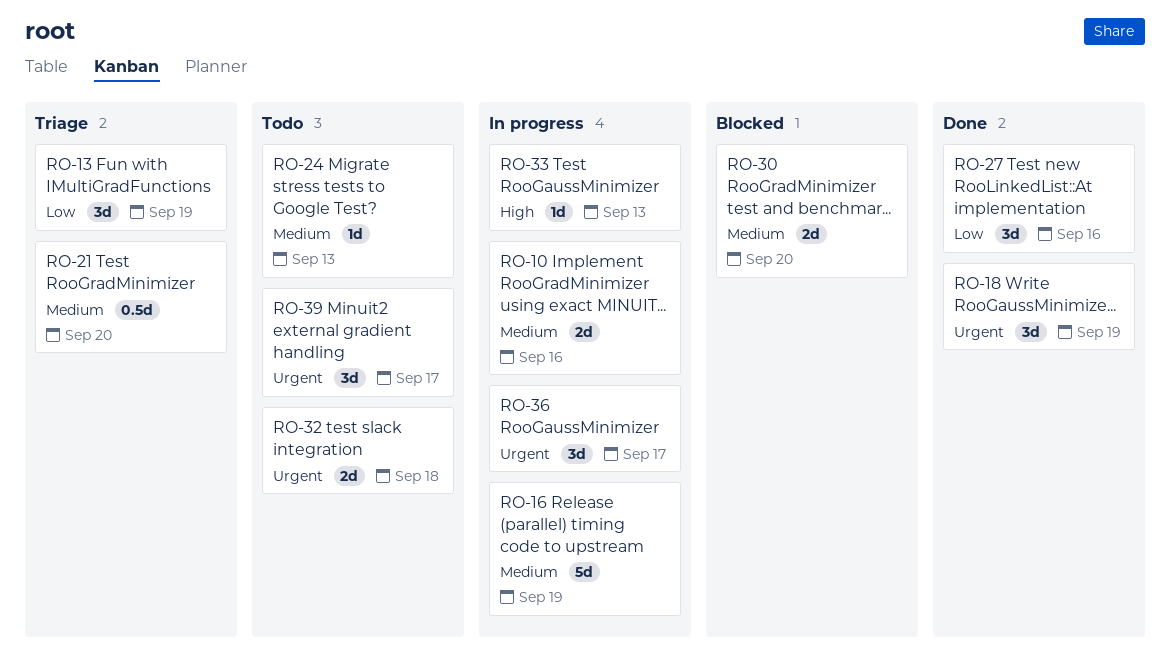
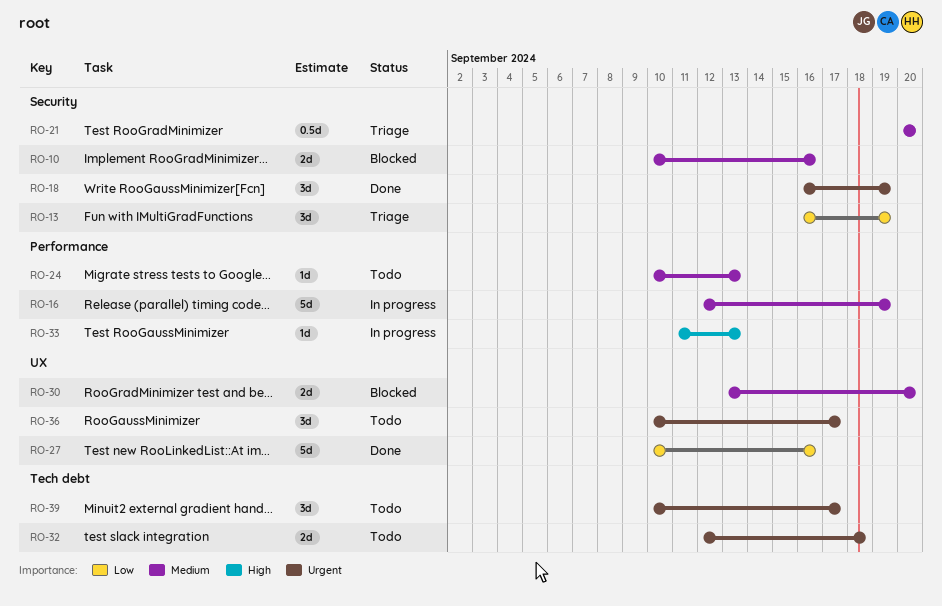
RO-10, status: In progress -> Blocked
RO-27, estimate: 3d -> 5d
RO-36, status: In progress -> Todo

